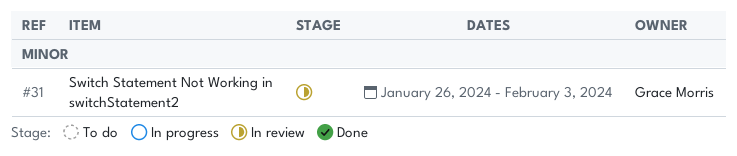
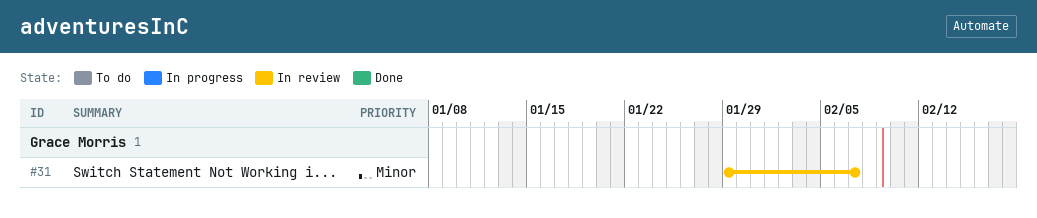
#31, start: Jan 26 -> Jan 29
#31, due: Feb 3 -> Feb 7

